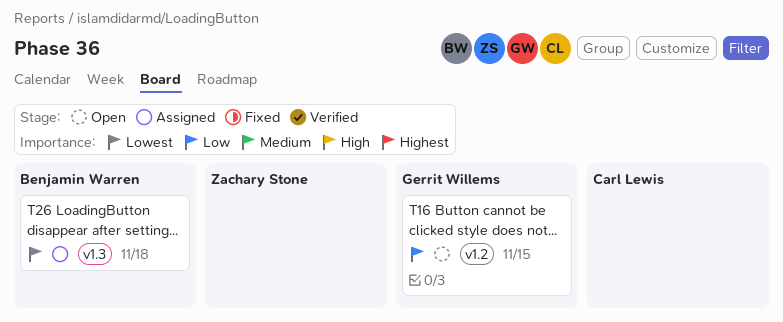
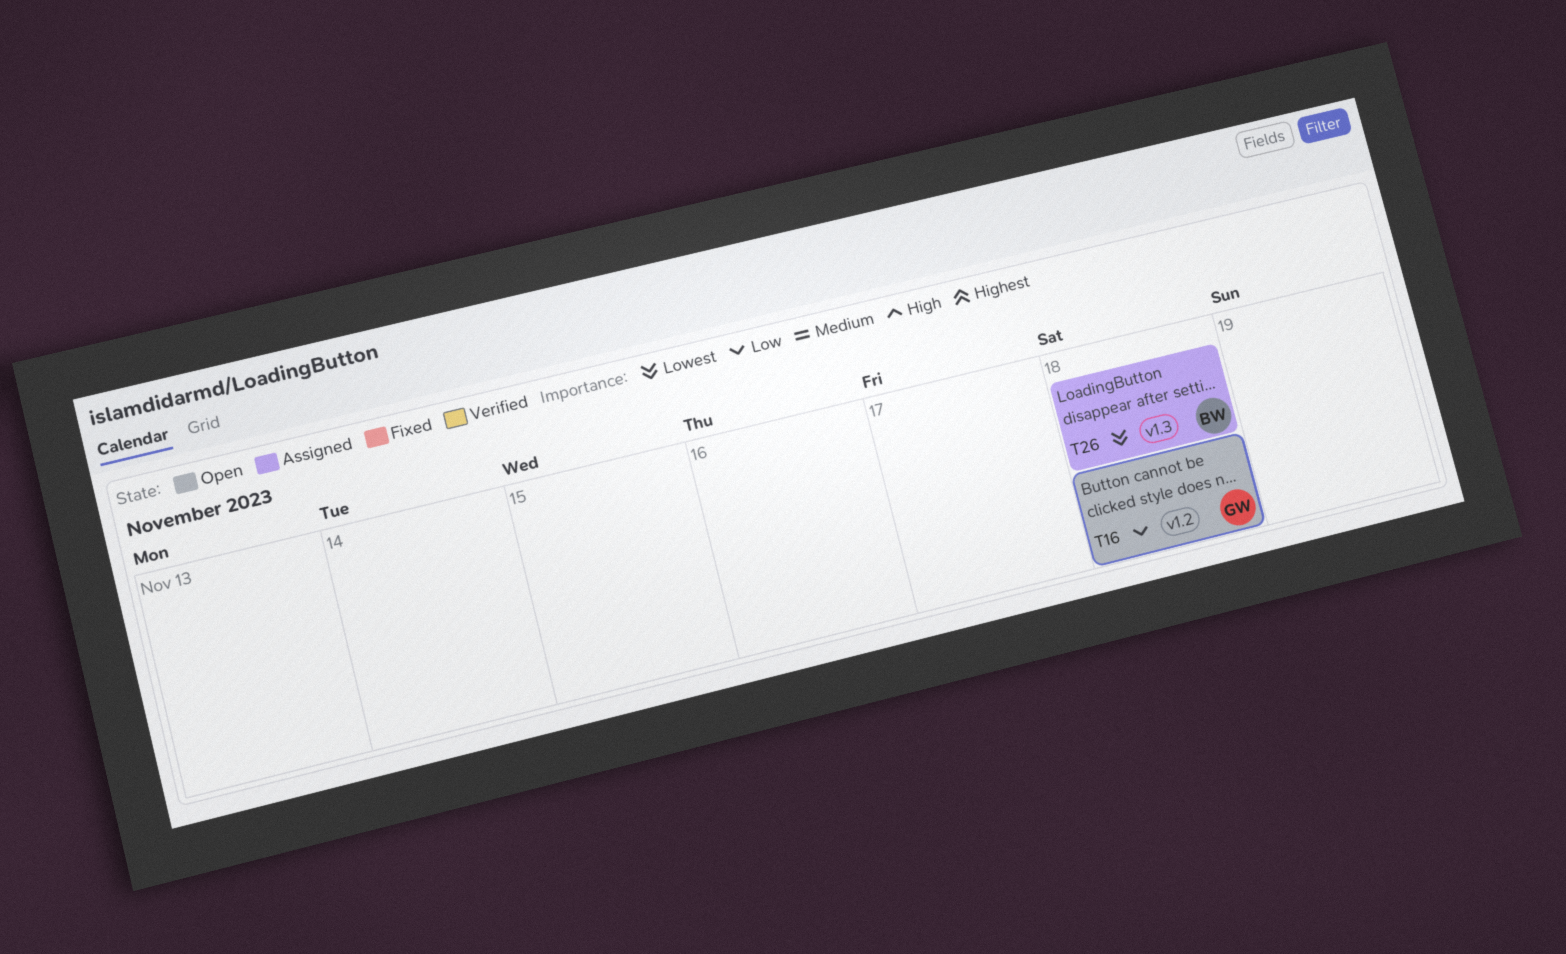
T16, due: Nov 15 -> Nov 18

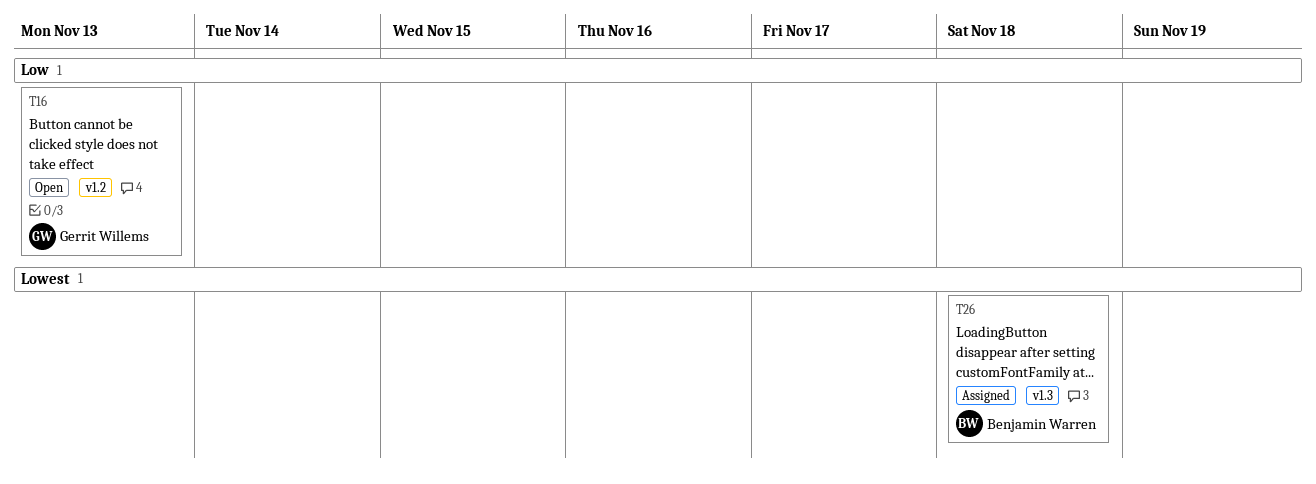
T16, due: Nov 18 -> Nov 13

